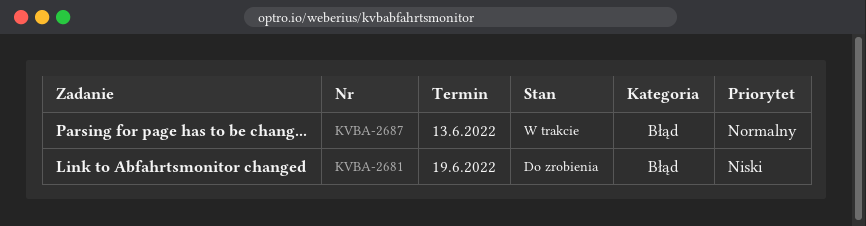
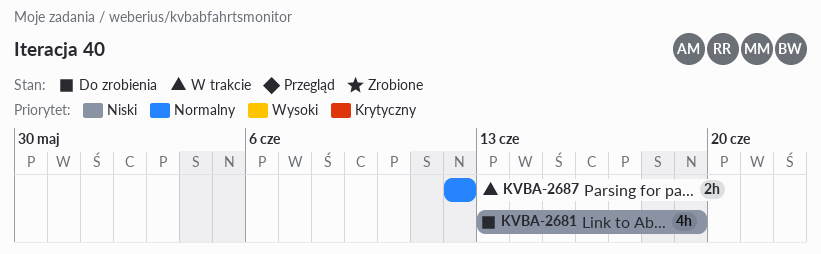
KVBA-2687, due: Jun 13 -> Jun 12

